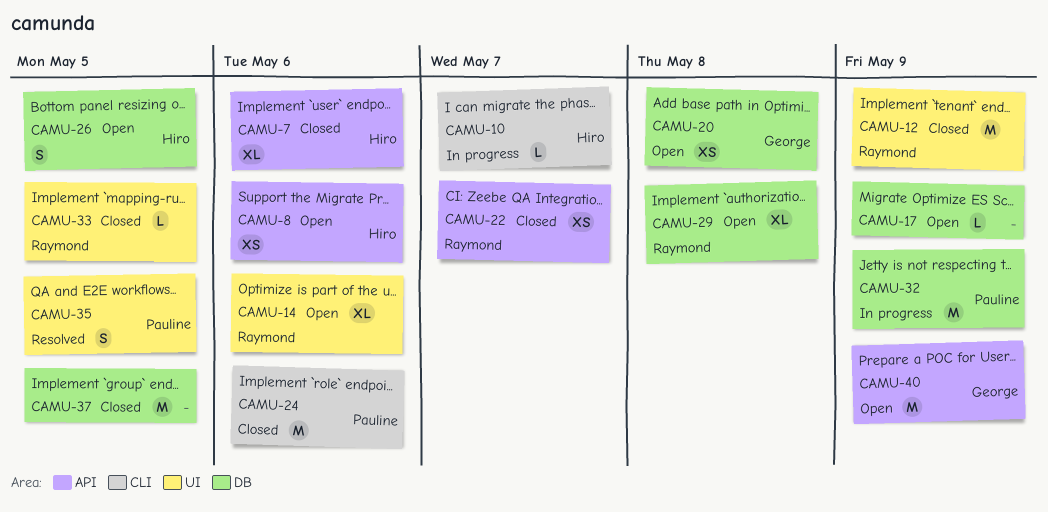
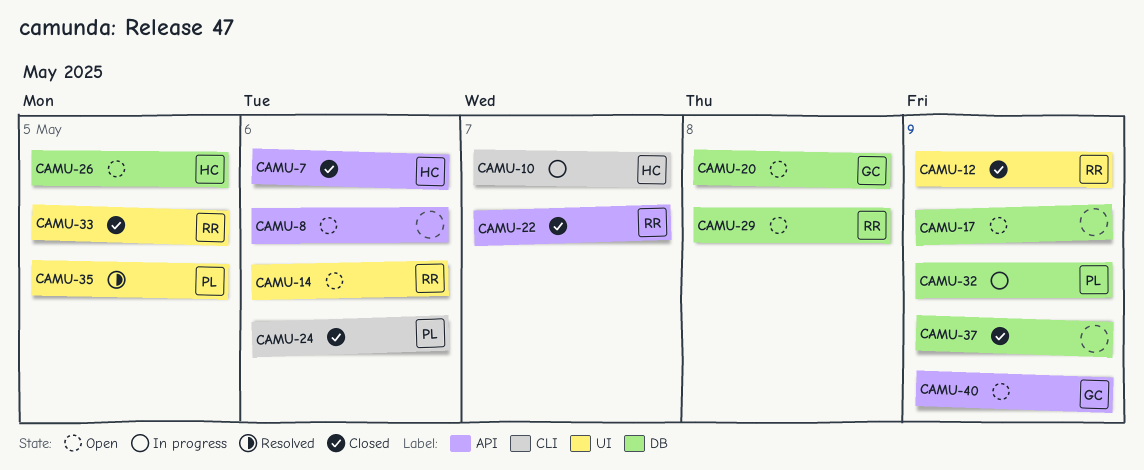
CAMU-8, owner: Hiro -> none
CAMU-37, due: May 5 -> May 9

